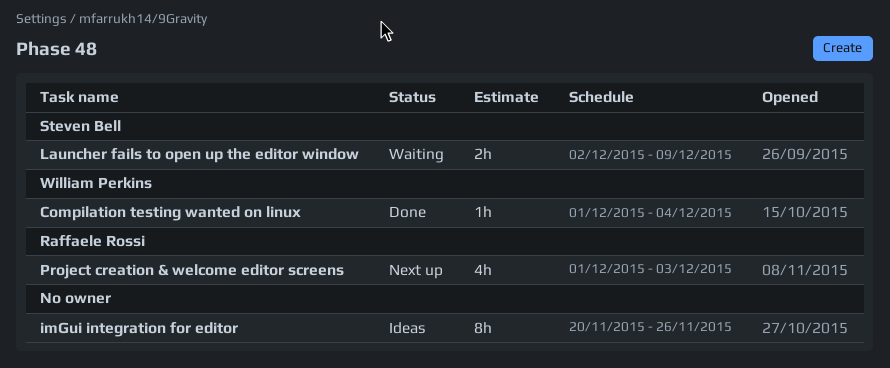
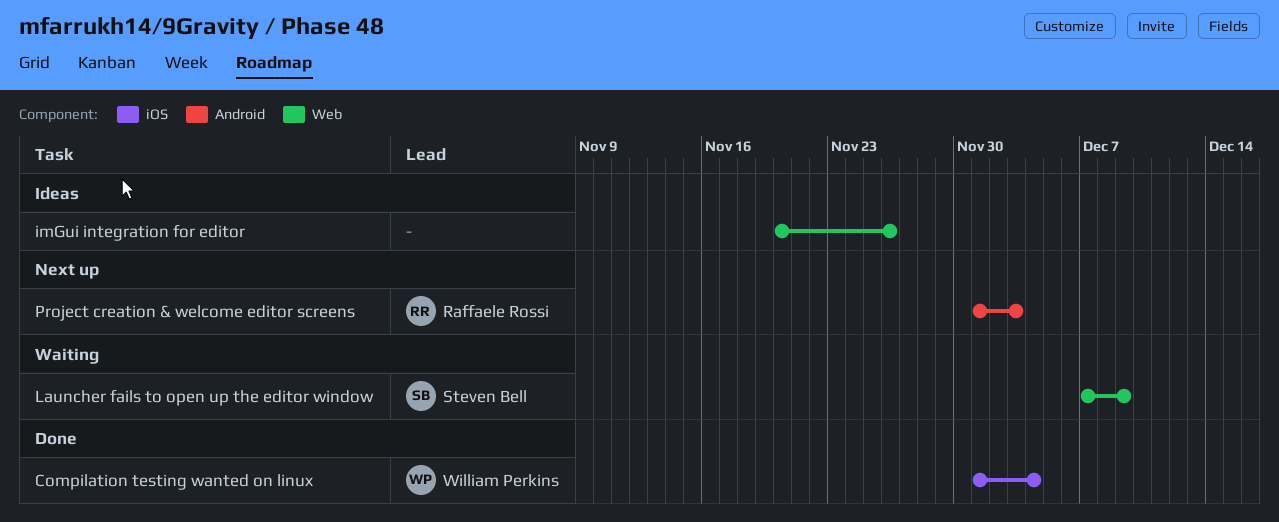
Launcher fails to open up the editor window, start: Dec 2 -> Dec 7

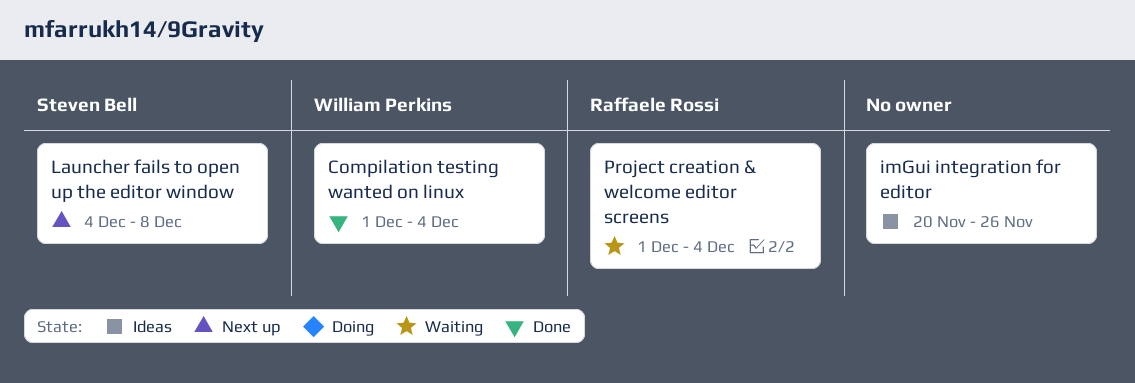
Launcher fails to open up the editor window, status: Waiting -> Next up
Launcher fails to open up the editor window, start: Dec 7 -> Dec 4
Launcher fails to open up the editor window, due: Dec 9 -> Dec 8
Project creation & welcome editor screens, status: Next up -> Waiting
Project creation & welcome editor screens, due: Dec 3 -> Dec 4

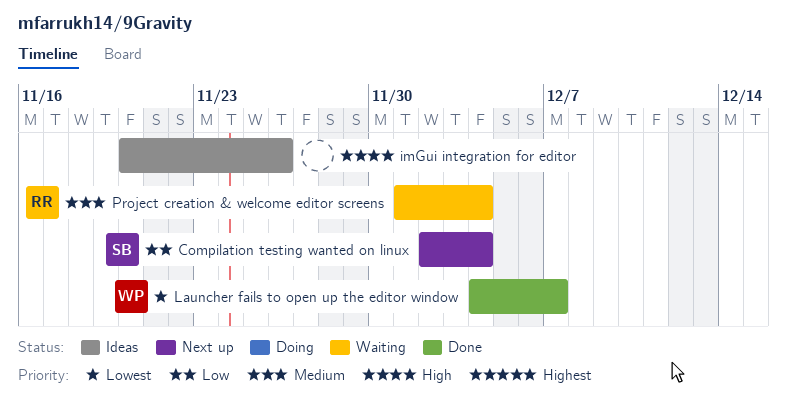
Compilation testing wanted on linux, status: Done -> Next up
Compilation testing wanted on linux, owner: William Perkins -> Steven Bell
Compilation testing wanted on linux, start: Dec 1 -> Dec 2
Launcher fails to open up the editor window, status: Next up -> Done
Launcher fails to open up the editor window, owner: Steven Bell -> William Perkins
Launcher fails to open up the editor window, due: Dec 8 -> Dec 7

